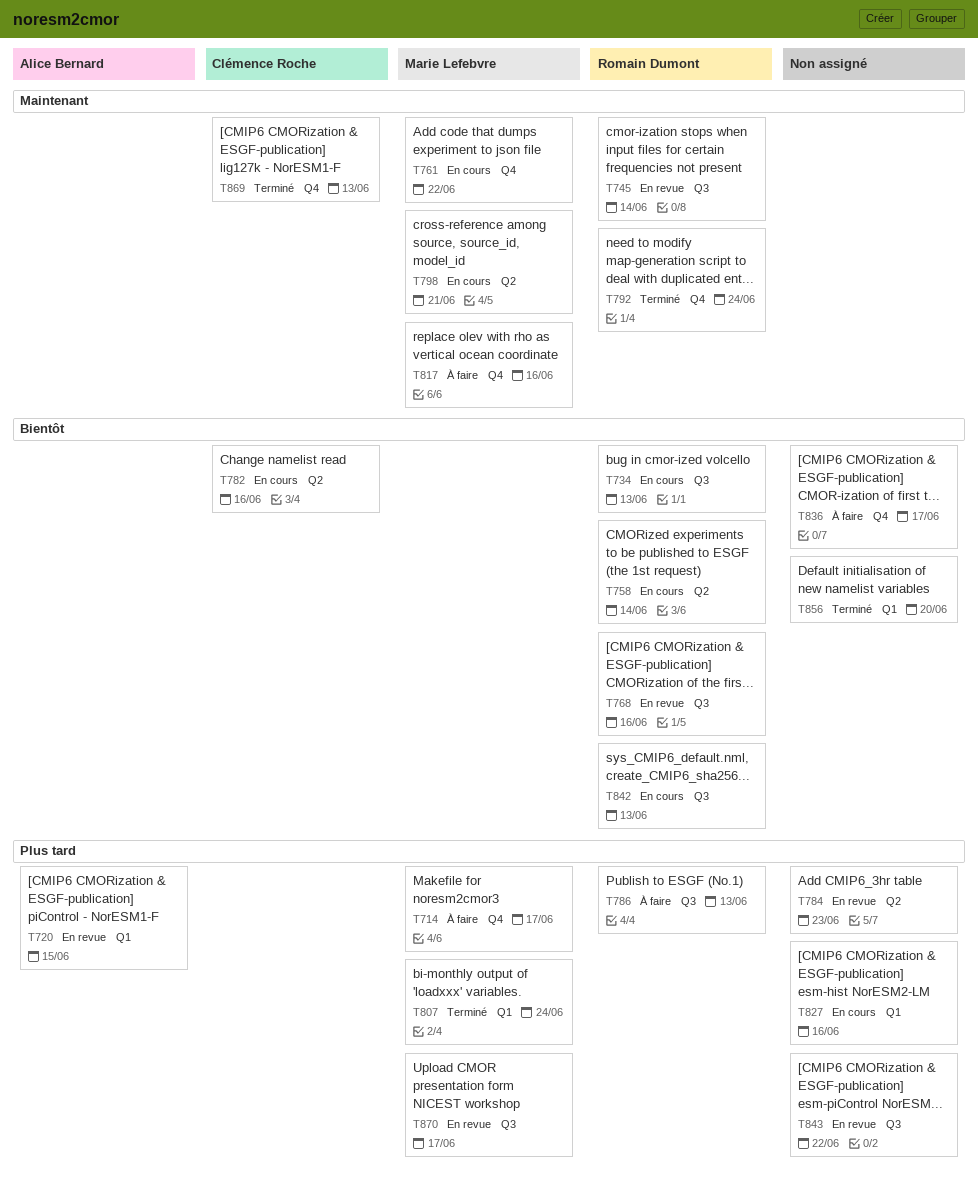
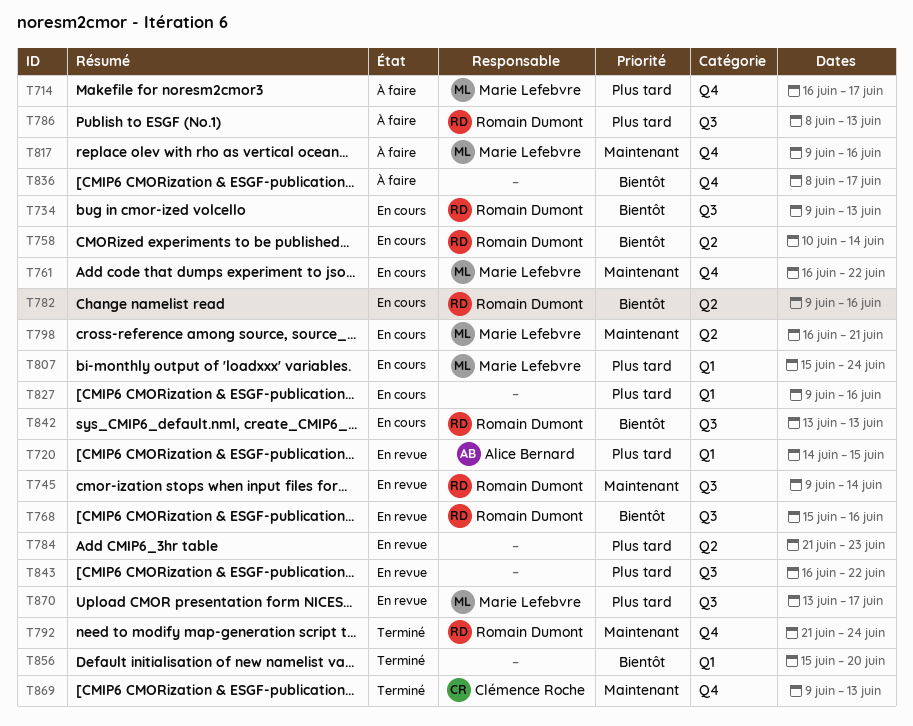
T782, owner: Clémence Roche -> Romain Dumont
T807, status: Terminé -> En cours

